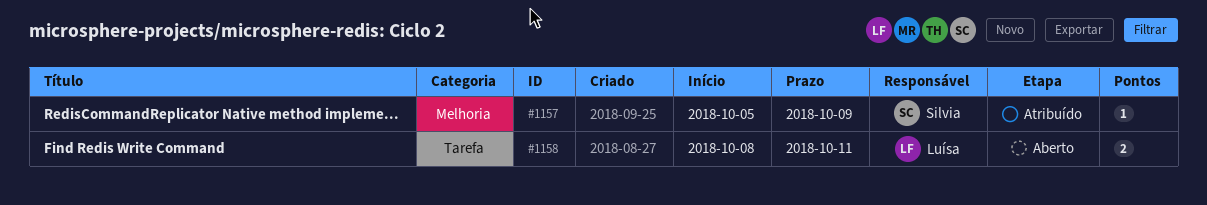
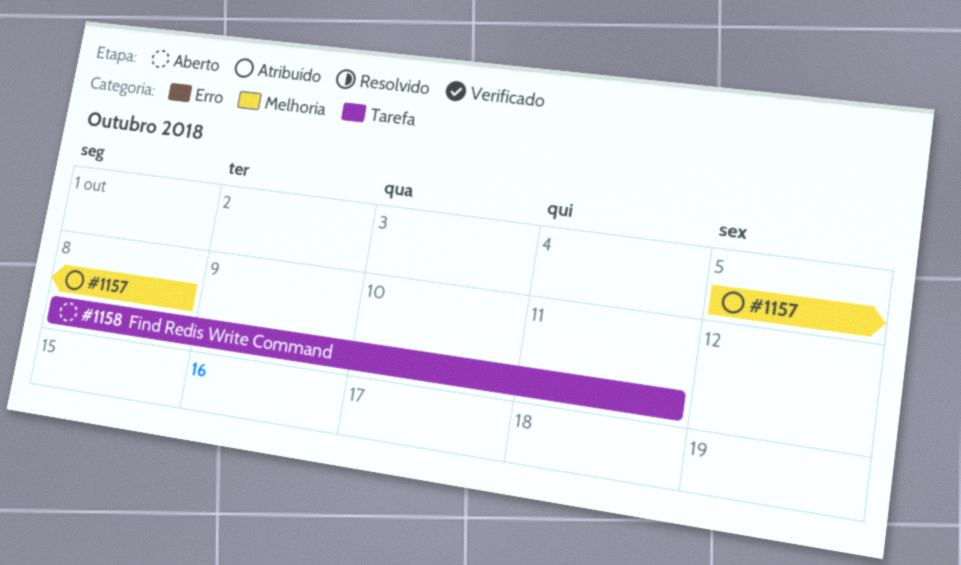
#1157, due: Oct 9 -> Oct 8

